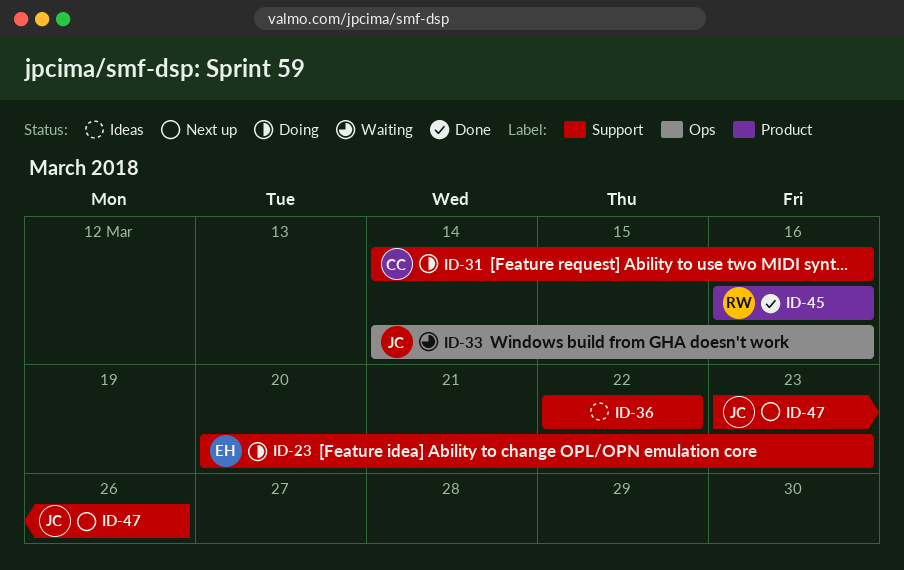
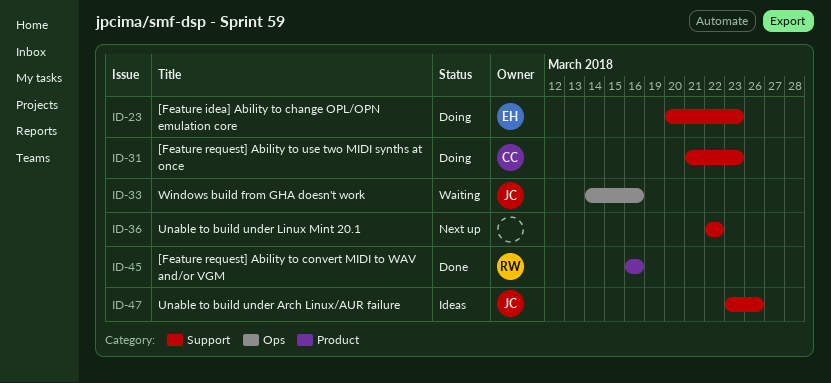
ID-31, start: Mar 14 -> Mar 21
ID-31, due: Mar 16 -> Mar 23
ID-36, status: Ideas -> Next up
ID-47, status: Next up -> Ideas

